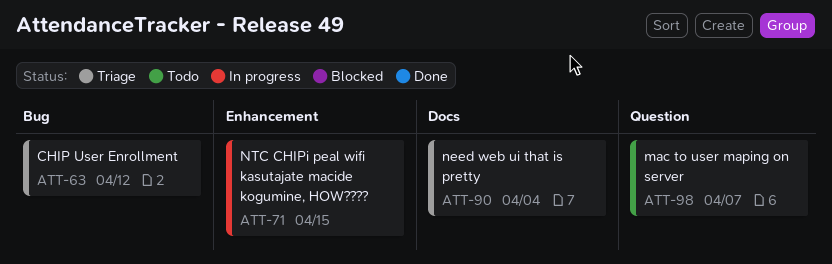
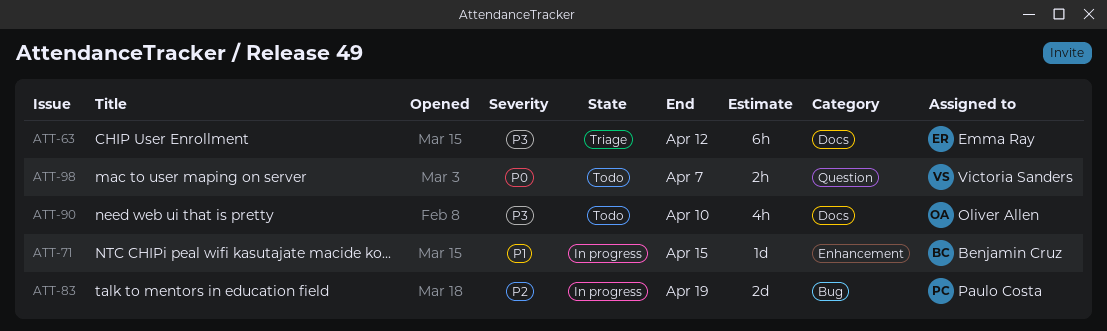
ATT-63, label: Bug -> Docs
ATT-83: none -> present
ATT-90, status: Triage -> Todo
ATT-90, due: Apr 4 -> Apr 10

